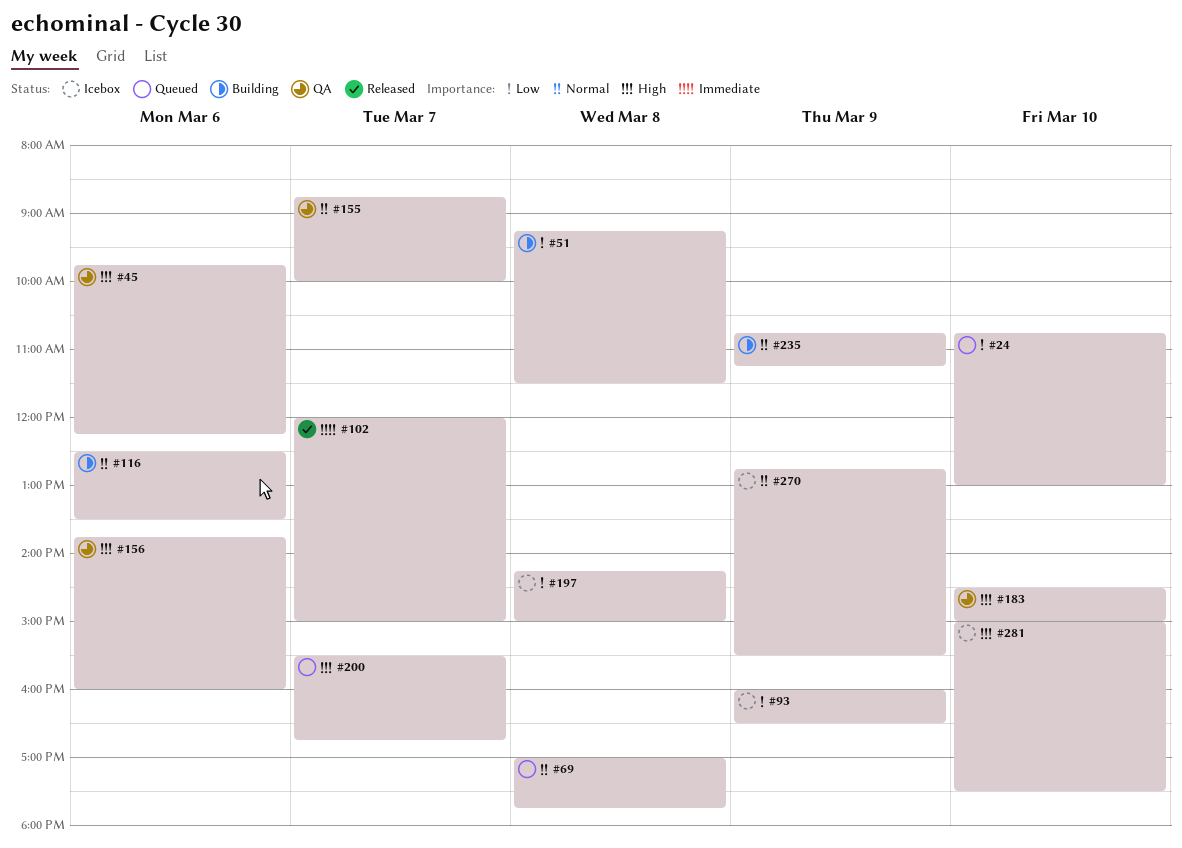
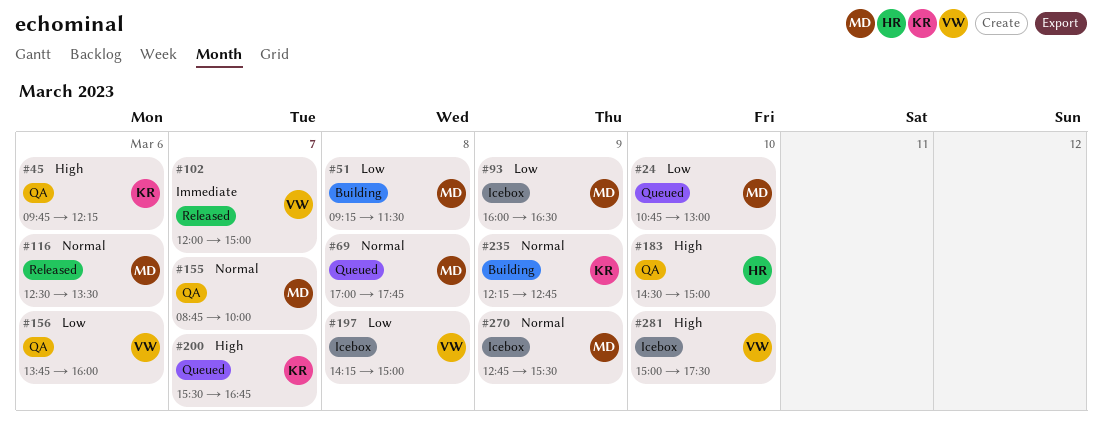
#116, status: Building -> Released
#156, priority: High -> Low
#235, begins: 10:45 -> 12:15
#235, ends: 11:15 -> 12:45

